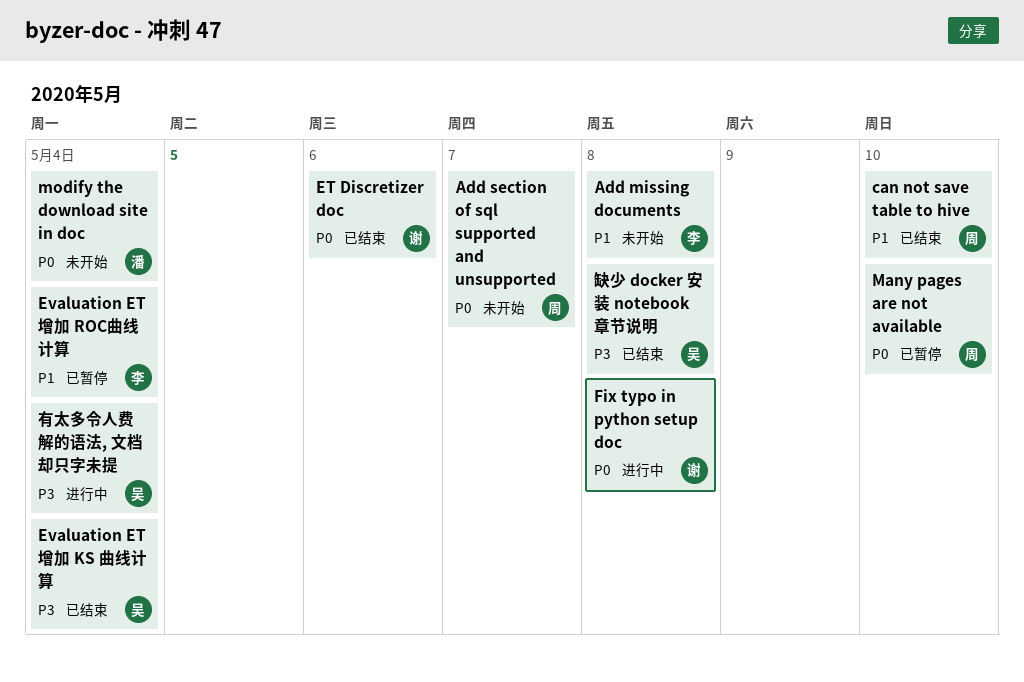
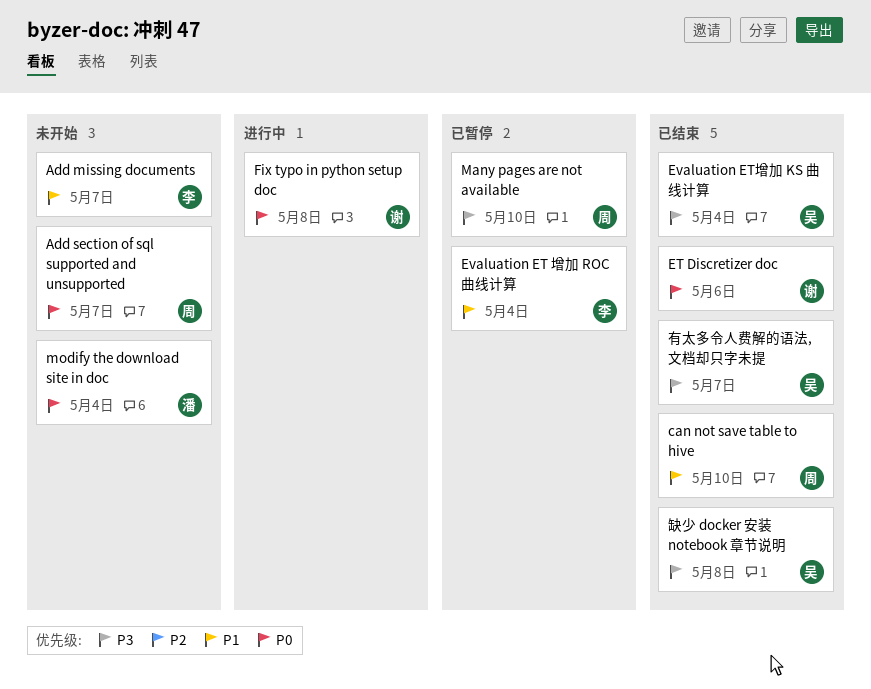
Add missing documents, due: May 8 -> May 7
Many pages are not available, priority: P0 -> P3
有太多令人费解的语法, 文档却只字未提, status: 进行中 -> 已结束
有太多令人费解的语法, 文档却只字未提, due: May 4 -> May 7

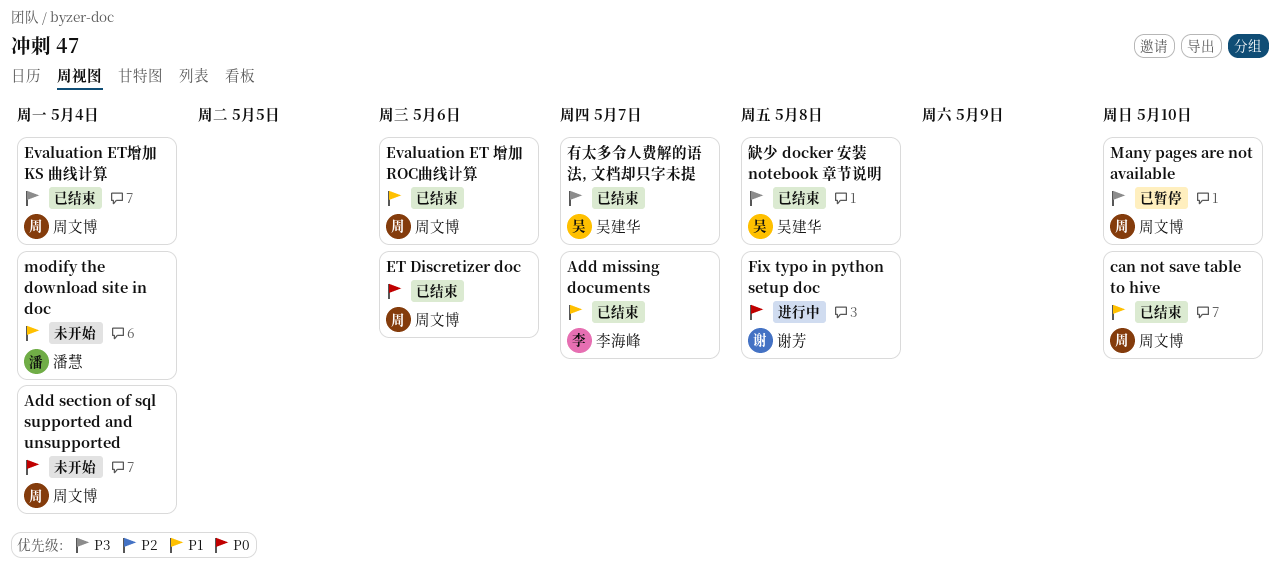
Add missing documents, status: 未开始 -> 已结束
Add section of sql supported and unsupported, due: May 7 -> May 4
ET Discretizer doc, owner: 谢芳 -> 周文博
Evaluation ET 增加 ROC曲线计算, status: 已暂停 -> 已结束
Evaluation ET 增加 ROC曲线计算, owner: 李海峰 -> 周文博
Evaluation ET 增加 ROC曲线计算, due: May 4 -> May 6
Evaluation ET增加 KS 曲线计算, owner: 吴建华 -> 周文博
modify the download site in doc, priority: P0 -> P1

